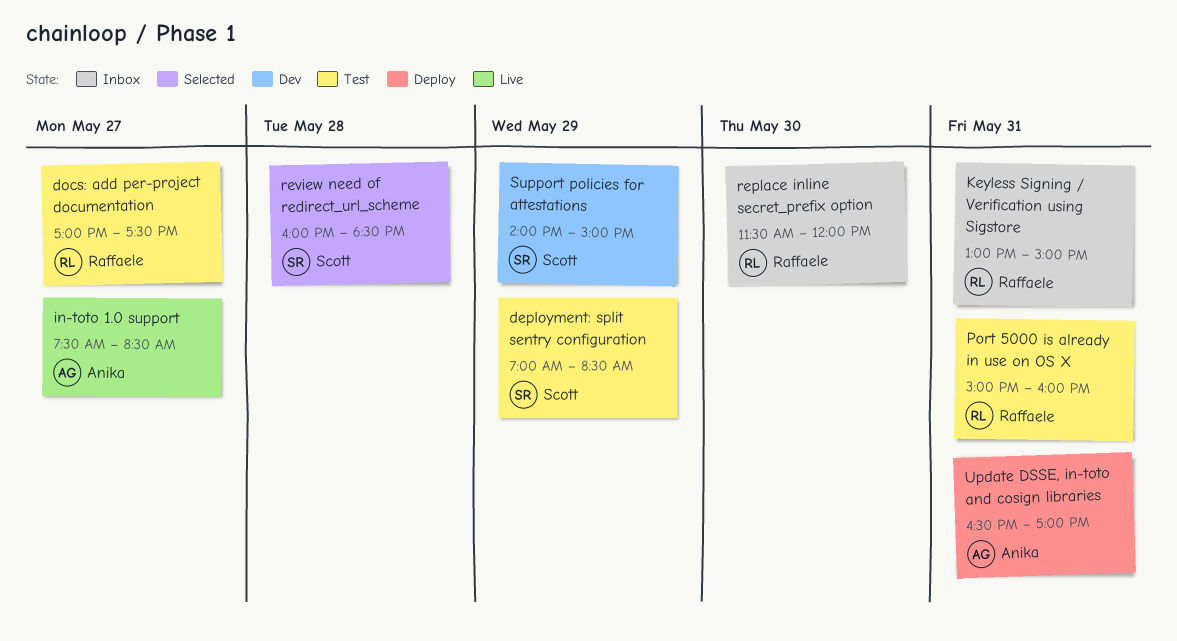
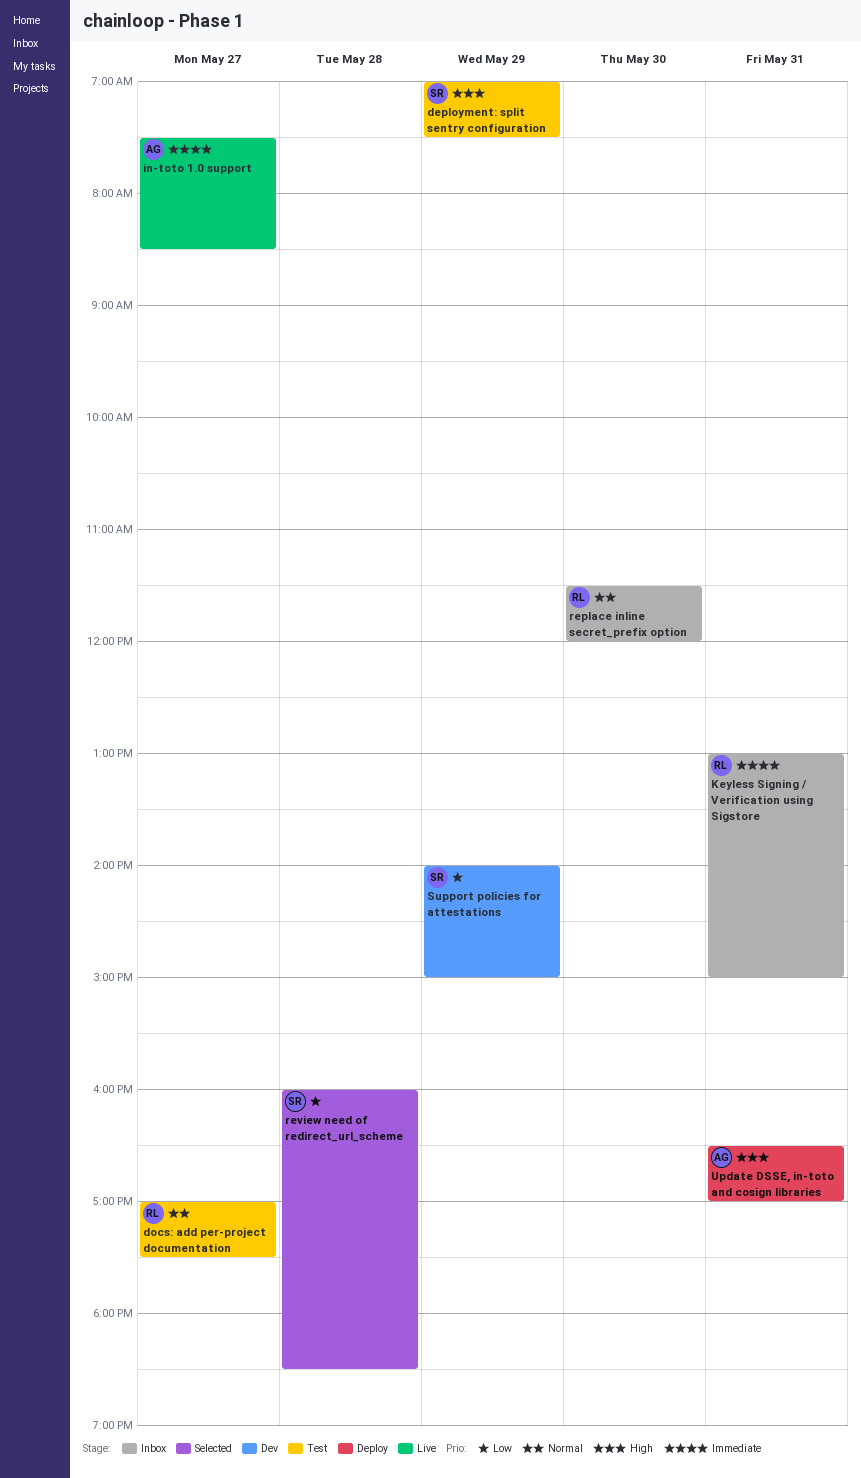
deployment: split sentry configuration, ends: 08:30 -> 07:30
Port 5000 is already in use on OS X: present -> none

